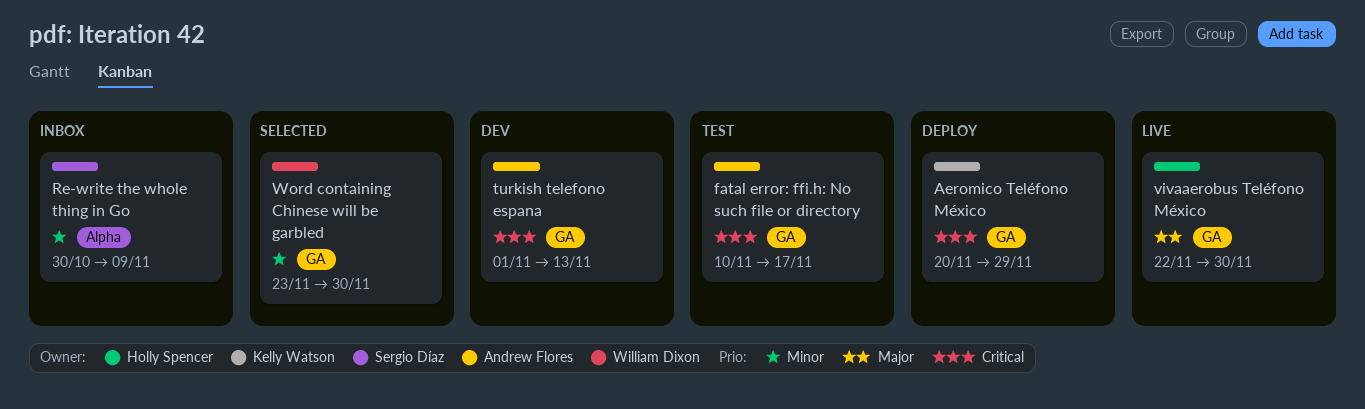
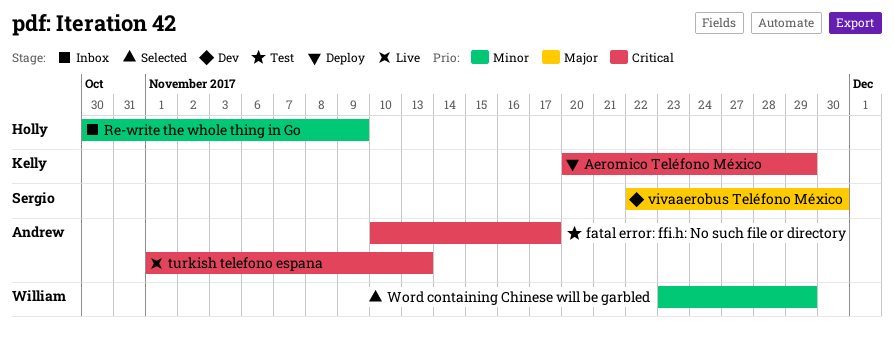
Re-write the whole thing in Go, owner: Sergio Díaz -> Holly Spencer
turkish telefono espana, status: Dev -> Live
vivaaerobus Teléfono México, status: Live -> Dev
vivaaerobus Teléfono México, owner: Holly Spencer -> Sergio Díaz
Word containing Chinese will be garbled, due: Nov 30 -> Nov 29

